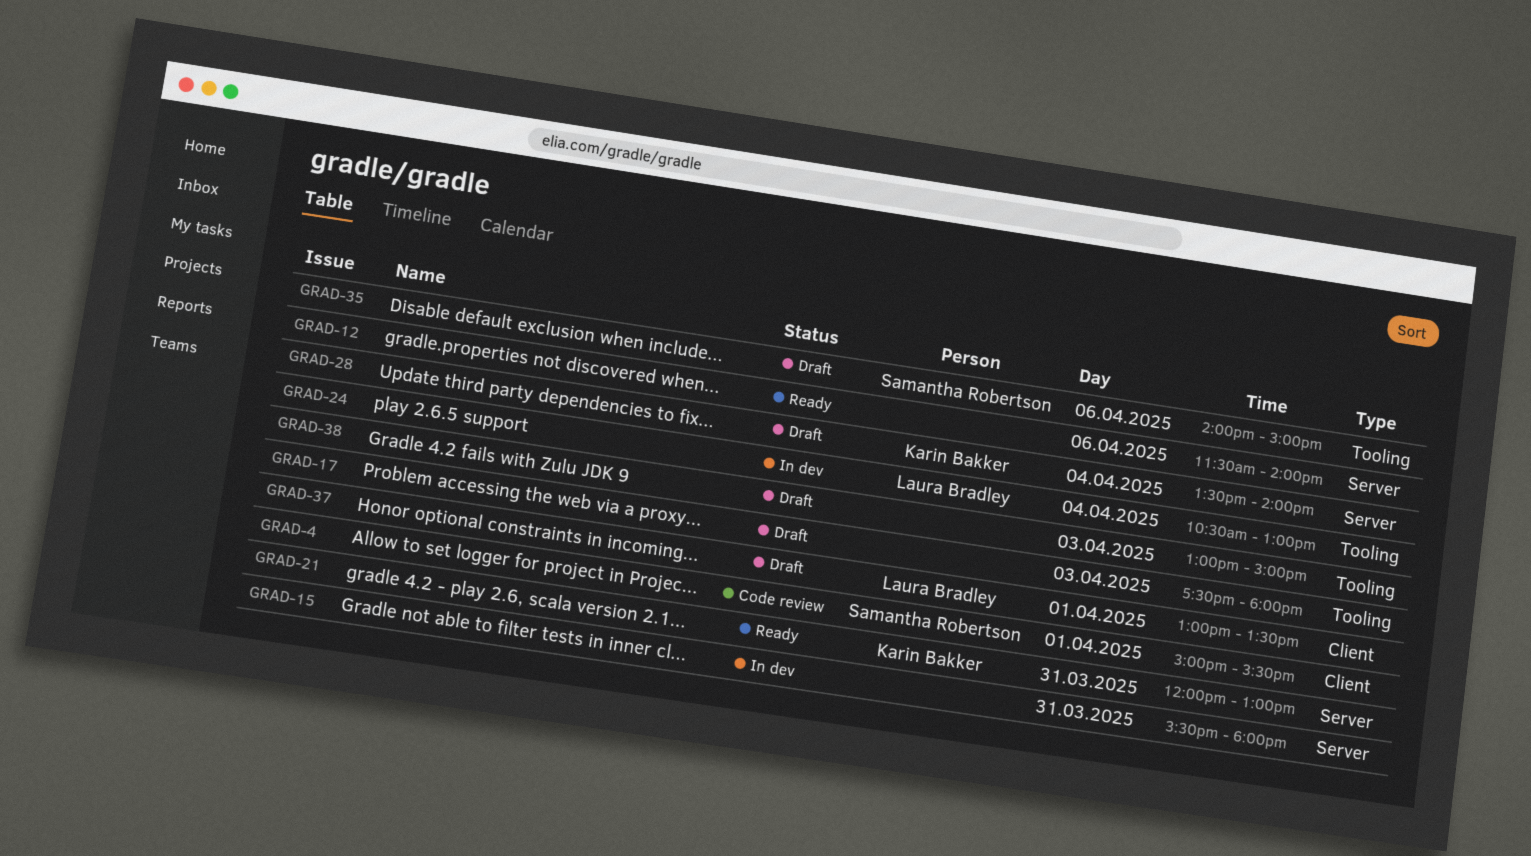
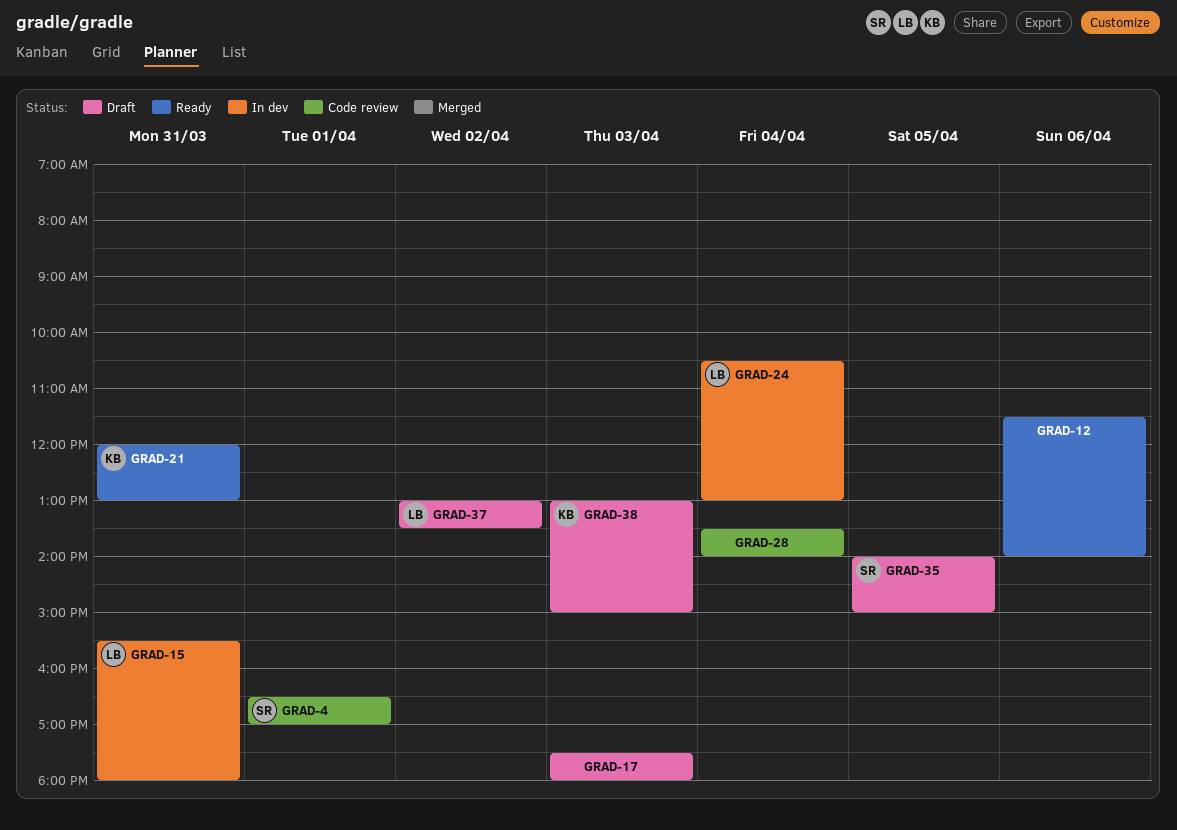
GRAD-4, begins: 15:00 -> 16:30
GRAD-4, ends: 15:30 -> 17:00
GRAD-15, owner: none -> Laura Bradley
GRAD-28, status: Draft -> Code review
GRAD-28, owner: Karin Bakker -> none
GRAD-35, day: Apr 6 -> Apr 5
GRAD-37, day: Apr 1 -> Apr 2
GRAD-38, owner: none -> Karin Bakker

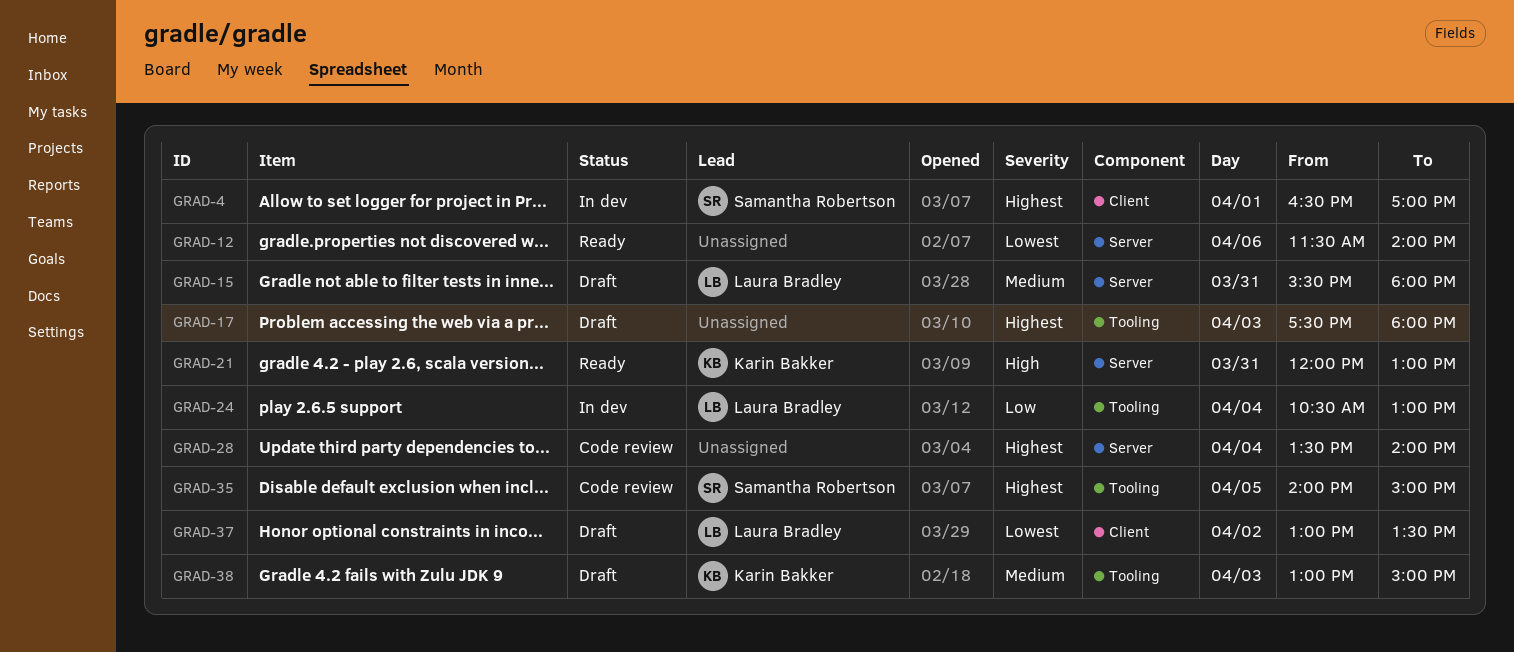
GRAD-4, status: Code review -> In dev
GRAD-15, status: In dev -> Draft
GRAD-35, status: Draft -> Code review

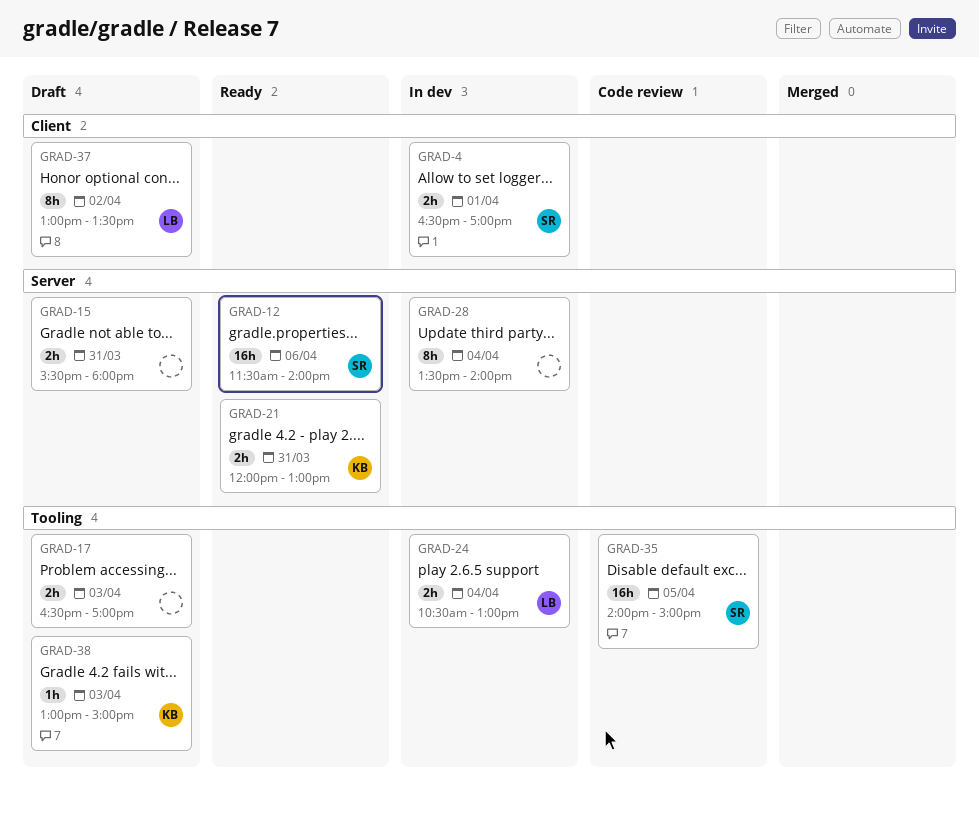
GRAD-12, owner: none -> Samantha Robertson
GRAD-15, owner: Laura Bradley -> none
GRAD-17, begins: 17:30 -> 16:30
GRAD-17, ends: 18:00 -> 17:00
GRAD-28, status: Code review -> In dev

